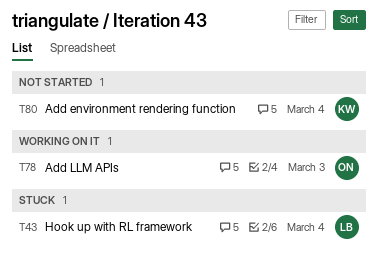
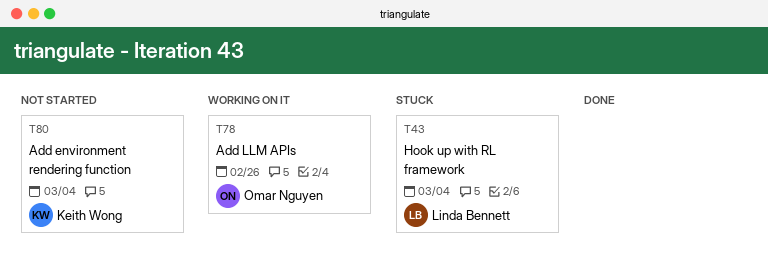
T78, due: Mar 3 -> Feb 26

